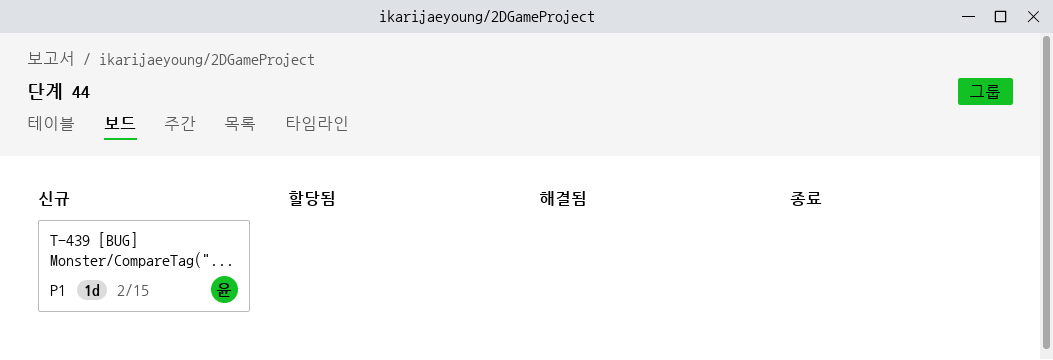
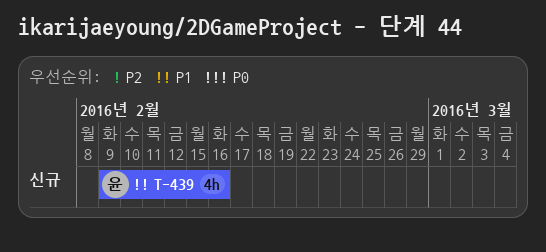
T-439, estimate: 1d -> 4h
T-439, due: Feb 15 -> Feb 16

